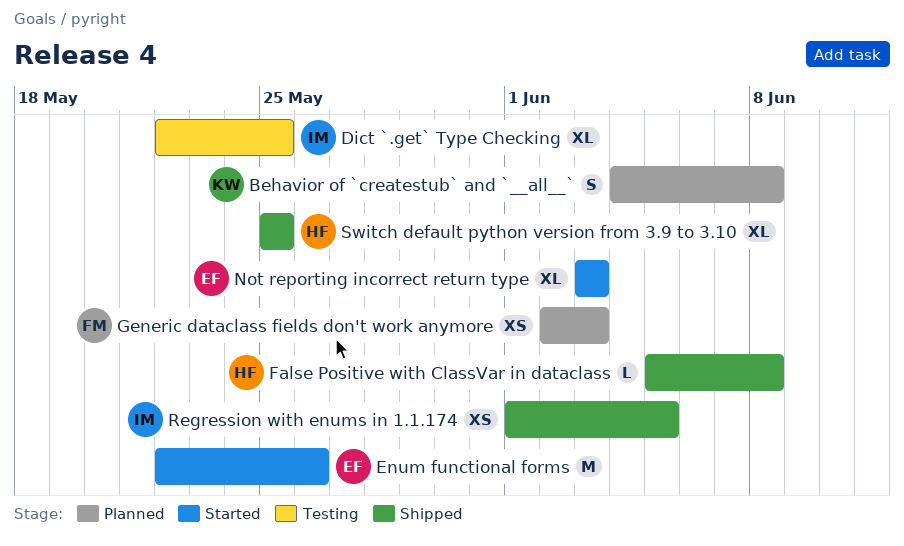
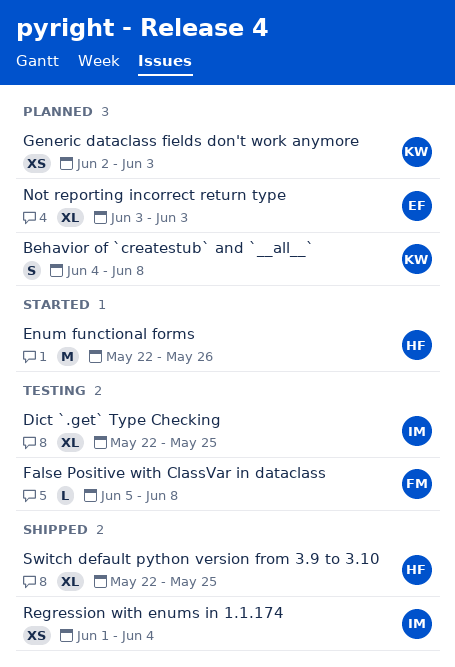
Enum functional forms, owner: EF -> HF
False Positive with ClassVar in dataclass, status: Shipped -> Testing
False Positive with ClassVar in dataclass, owner: HF -> FM
Generic dataclass fields don't work anymore, owner: FM -> KW
Not reporting incorrect return type, status: Started -> Planned
Regression with enums in 1.1.174, due: Jun 5 -> Jun 4
Switch default python version from 3.9 to 3.10, start: May 25 -> May 22

